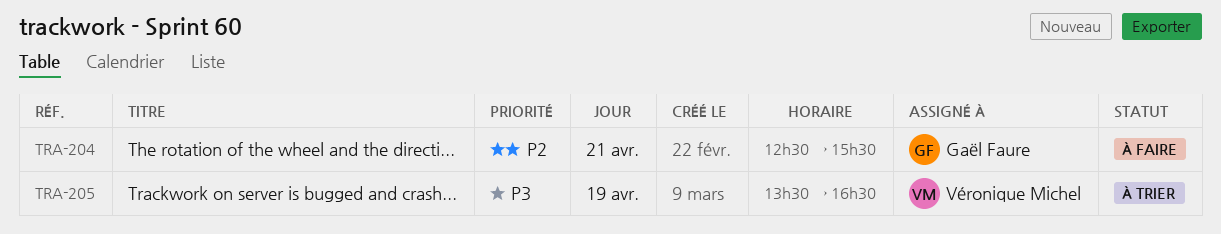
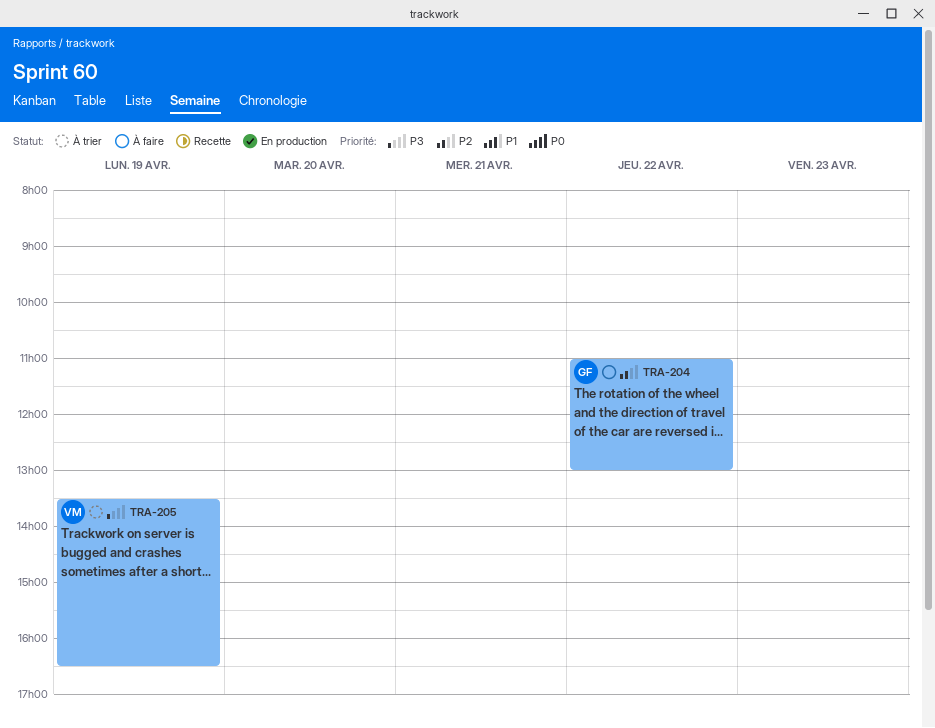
TRA-204, day: Apr 21 -> Apr 22
TRA-204, begins: 12:30 -> 11:00
TRA-204, ends: 15:30 -> 13:00

